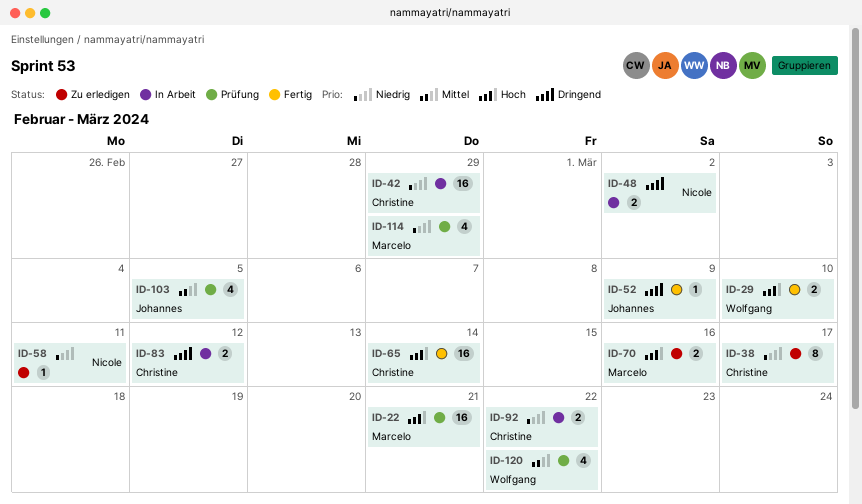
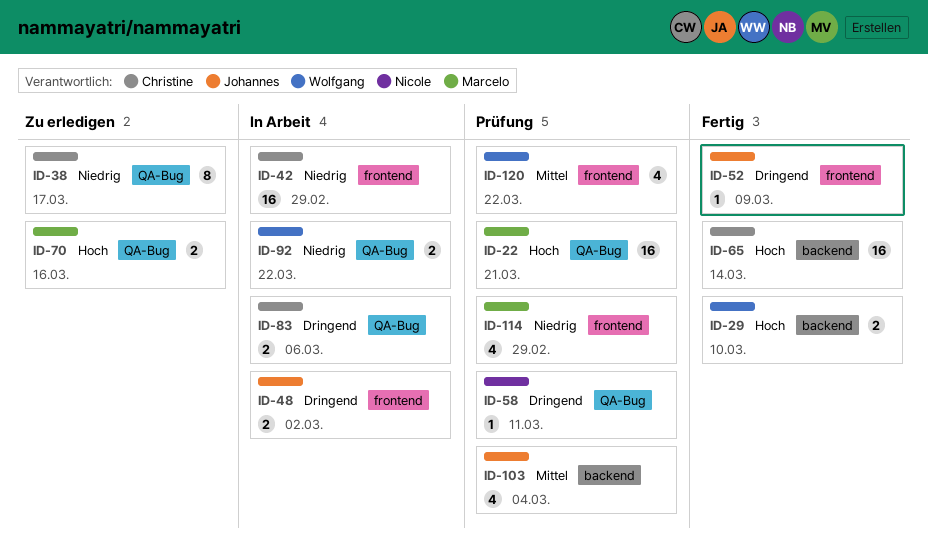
ID-48, owner: Nicole -> Johannes
ID-58, status: Zu erledigen -> Prüfung
ID-58, priority: Niedrig -> Dringend
ID-83, due: Mar 12 -> Mar 6
ID-92, owner: Christine -> Wolfgang
ID-103, due: Mar 5 -> Mar 4

